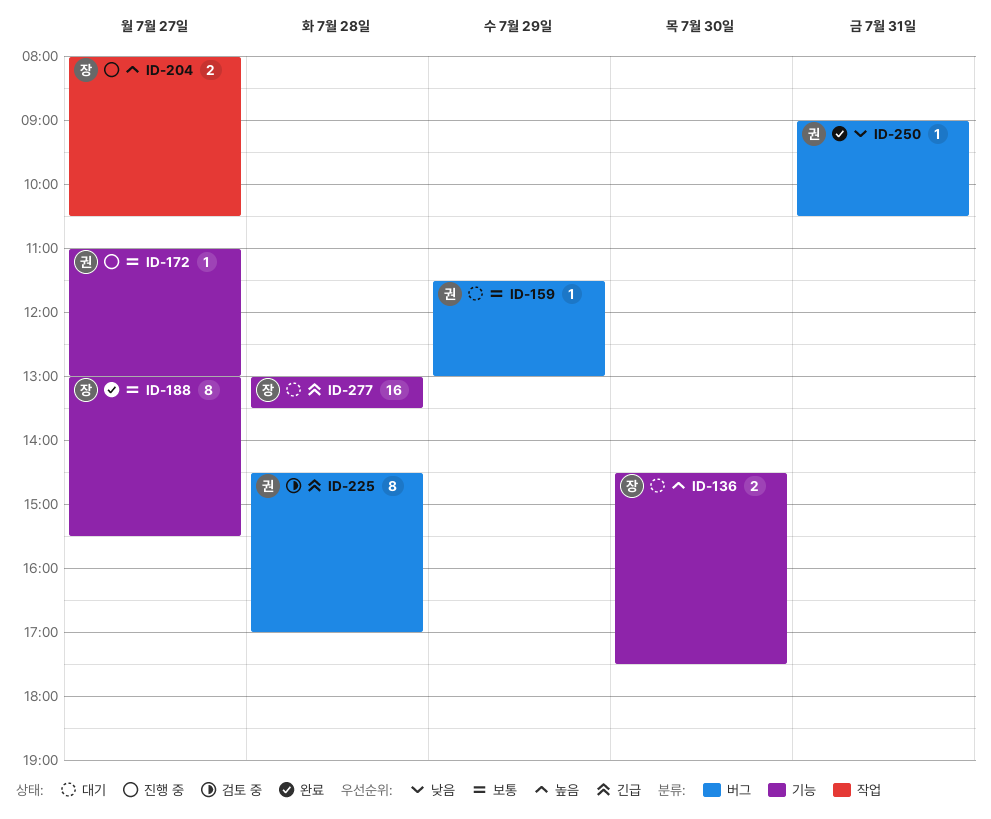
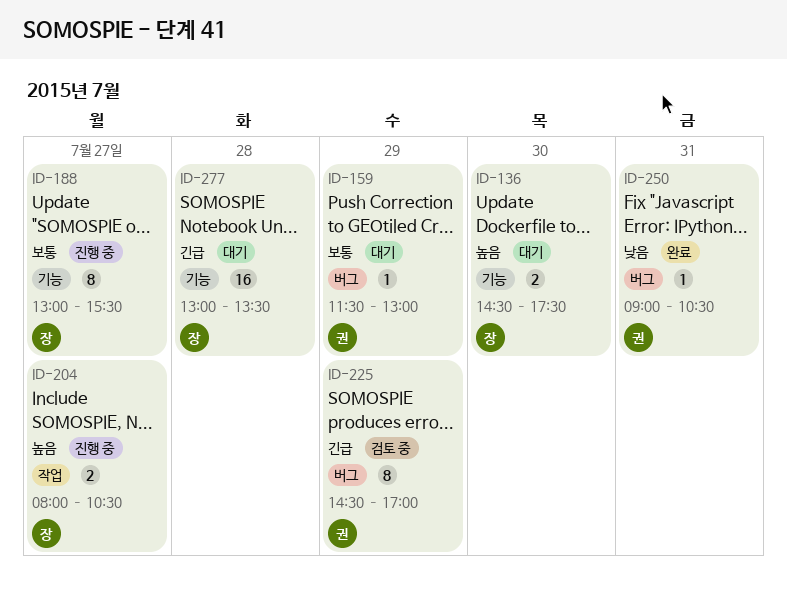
ID-172: present -> none
ID-188, status: 완료 -> 진행 중
ID-225, day: Jul 28 -> Jul 29

